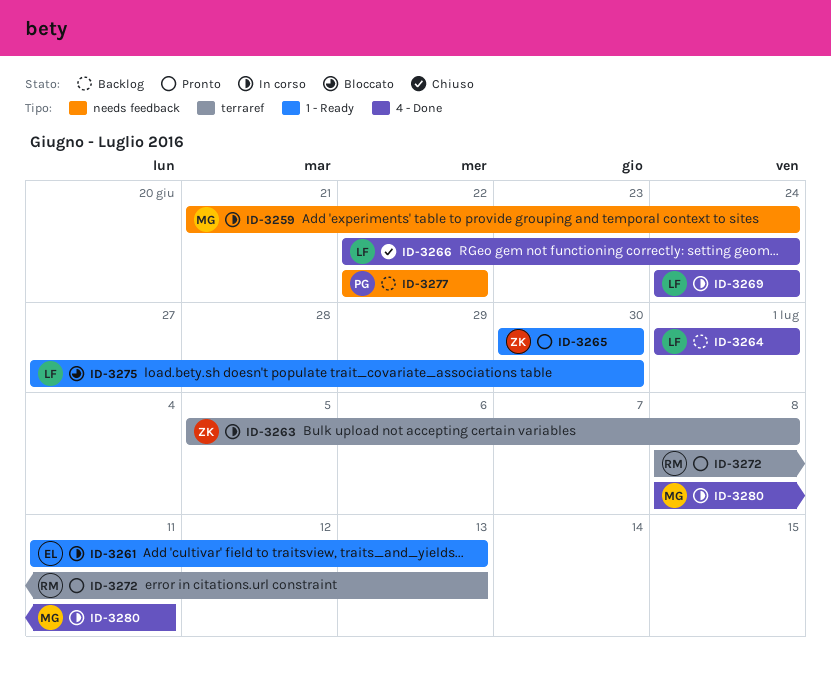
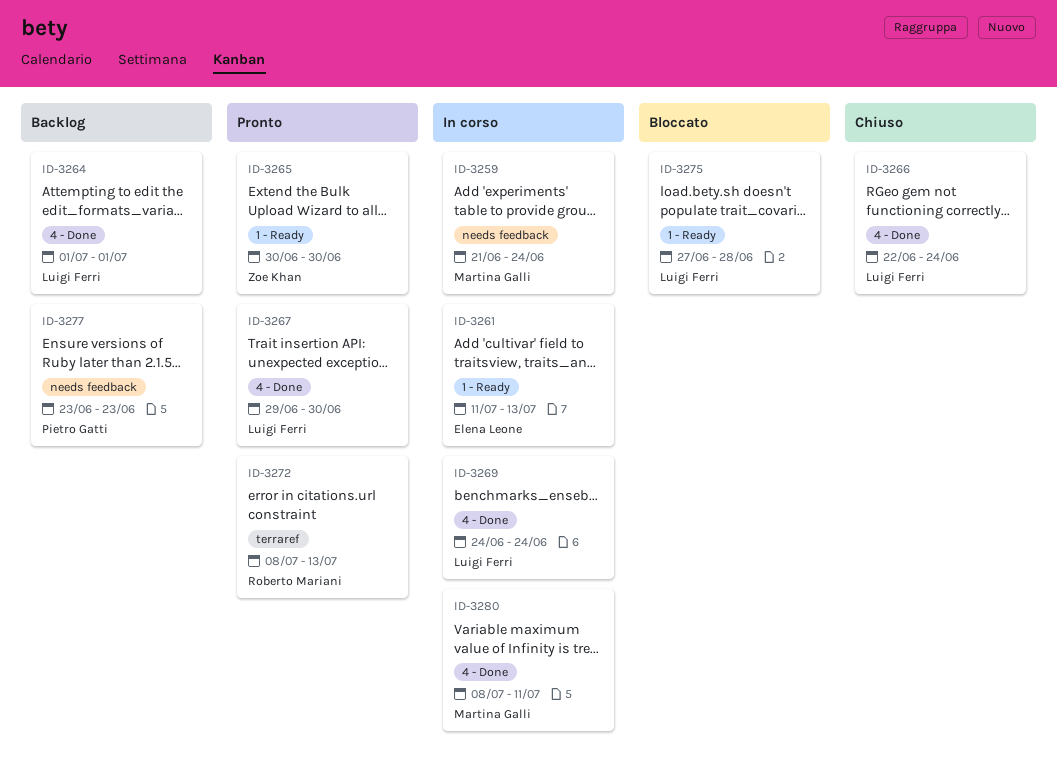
ID-3263: present -> none
ID-3267: none -> present
ID-3275, due: Jun 30 -> Jun 28
ID-3277, start: Jun 22 -> Jun 23
ID-3277, due: Jun 22 -> Jun 23

